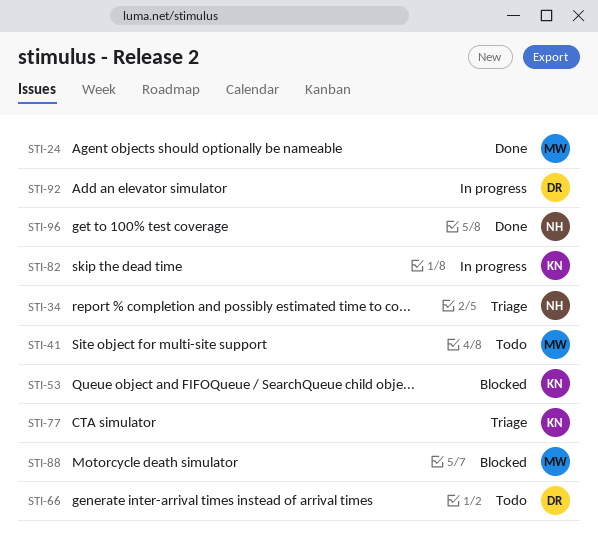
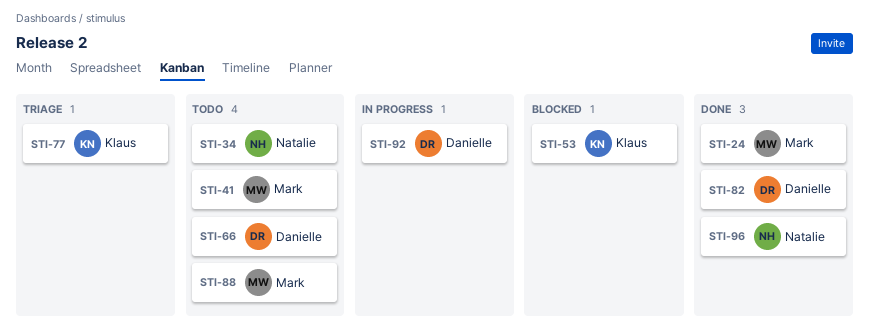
STI-34, status: Triage -> Todo
STI-82, status: In progress -> Done
STI-82, owner: Klaus -> Danielle
STI-88, status: Blocked -> Todo

